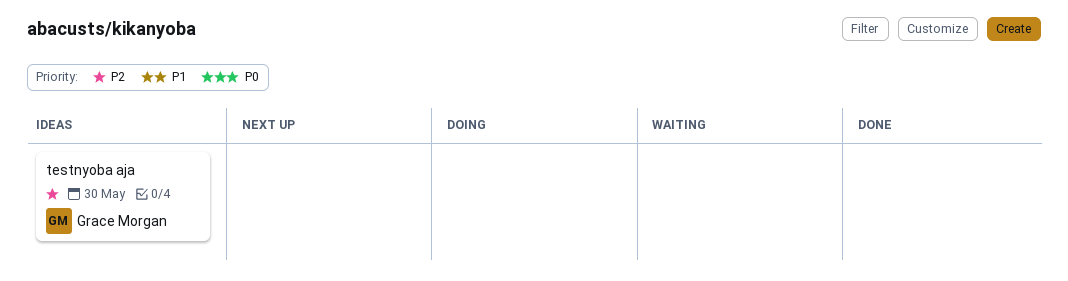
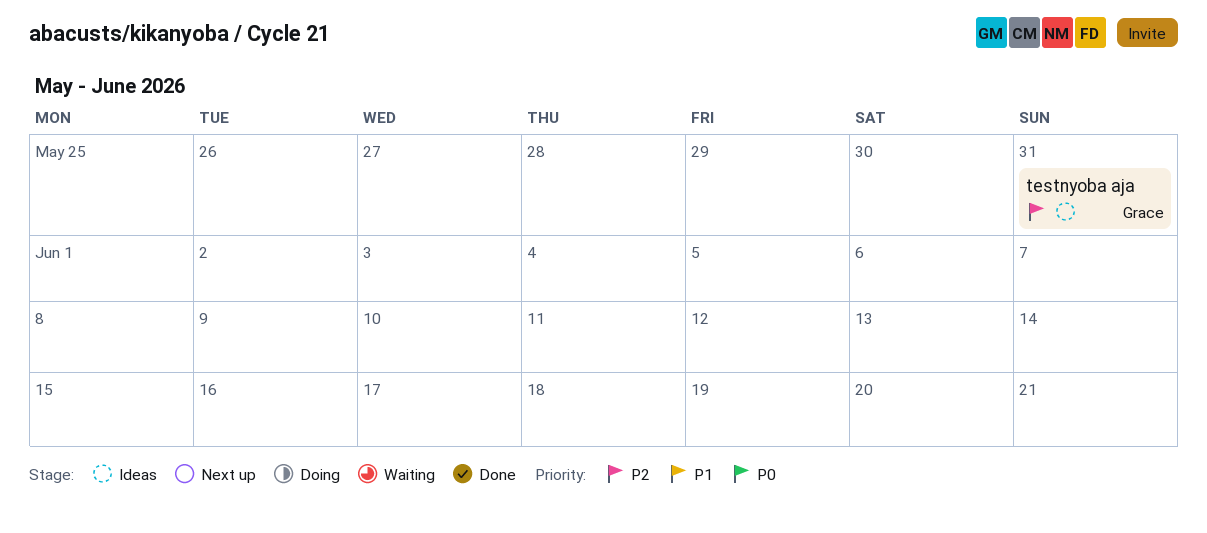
testnyoba aja, due: May 30 -> May 31

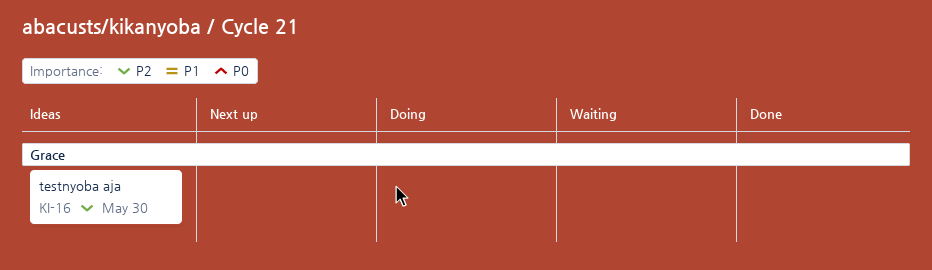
testnyoba aja, due: May 31 -> May 30

